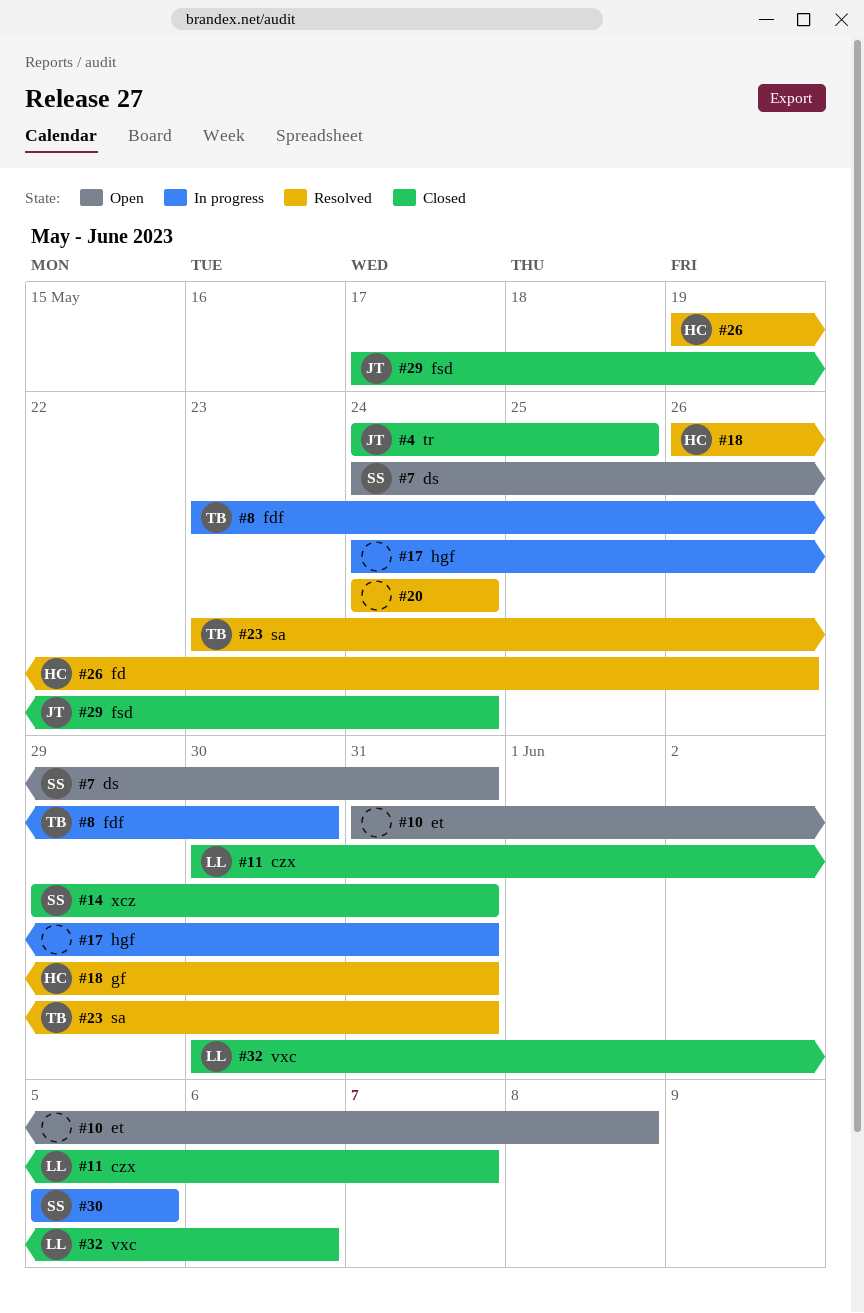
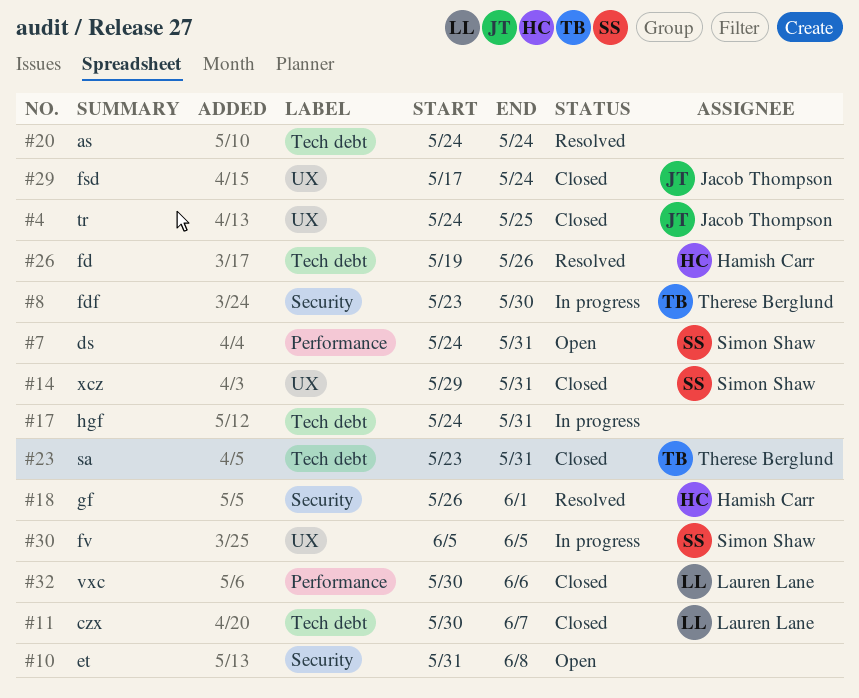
#18, due: May 31 -> Jun 1
#23, status: Resolved -> Closed

